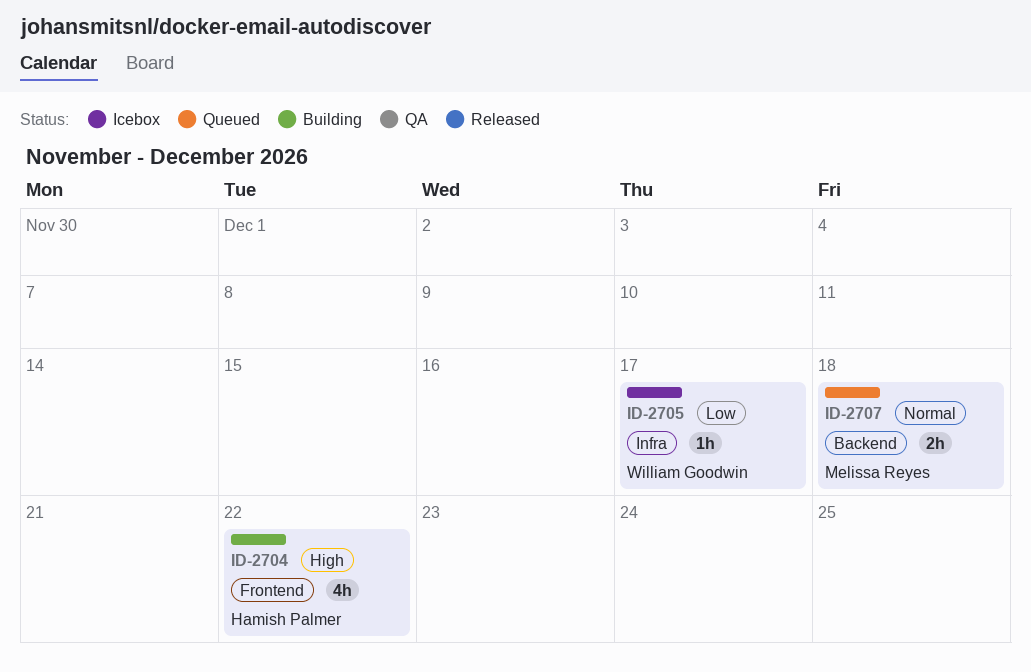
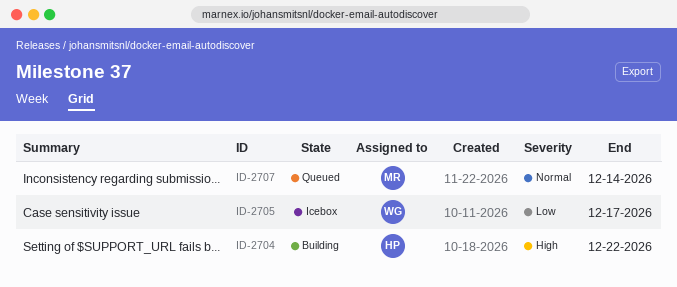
ID-2707, due: Dec 18 -> Dec 14

